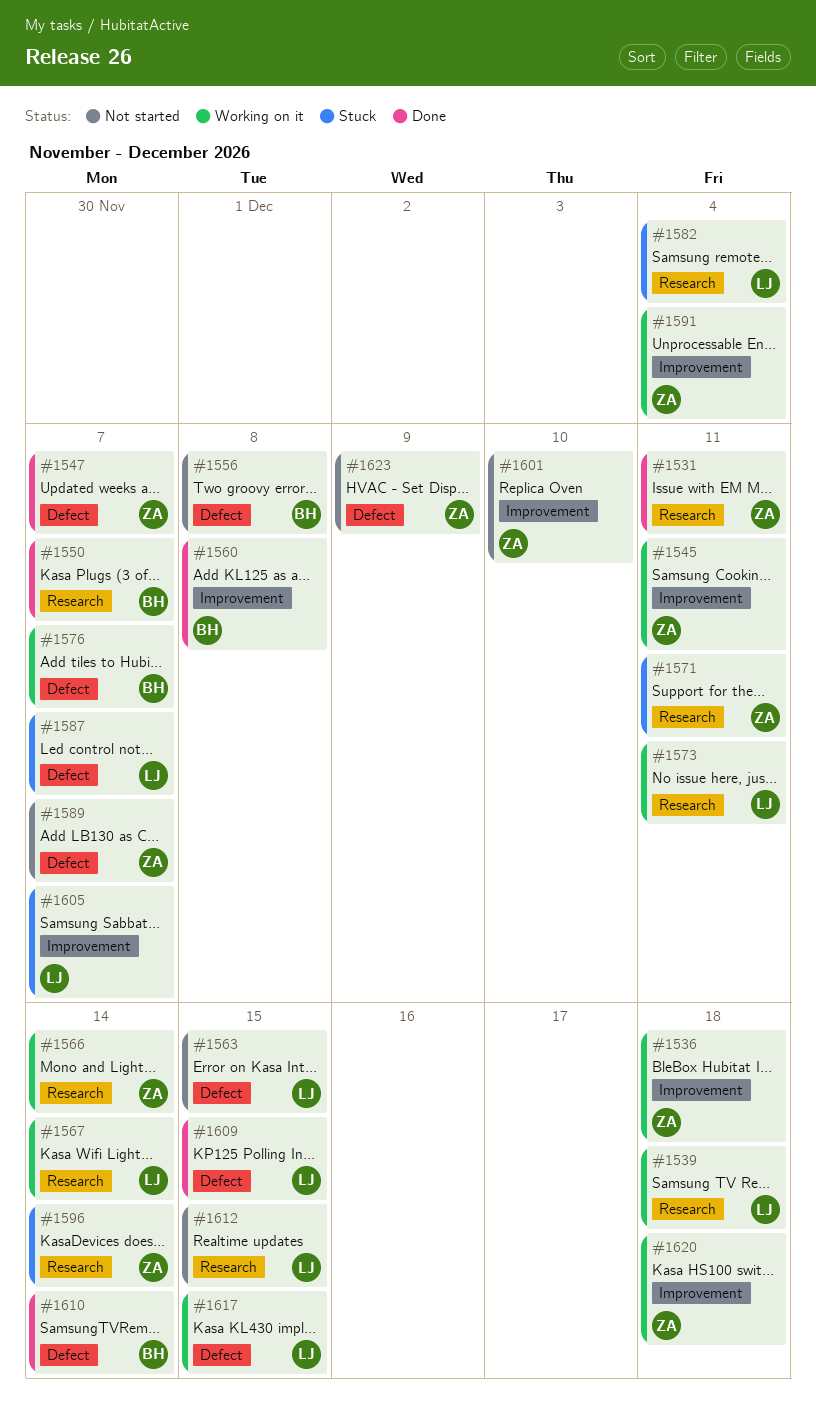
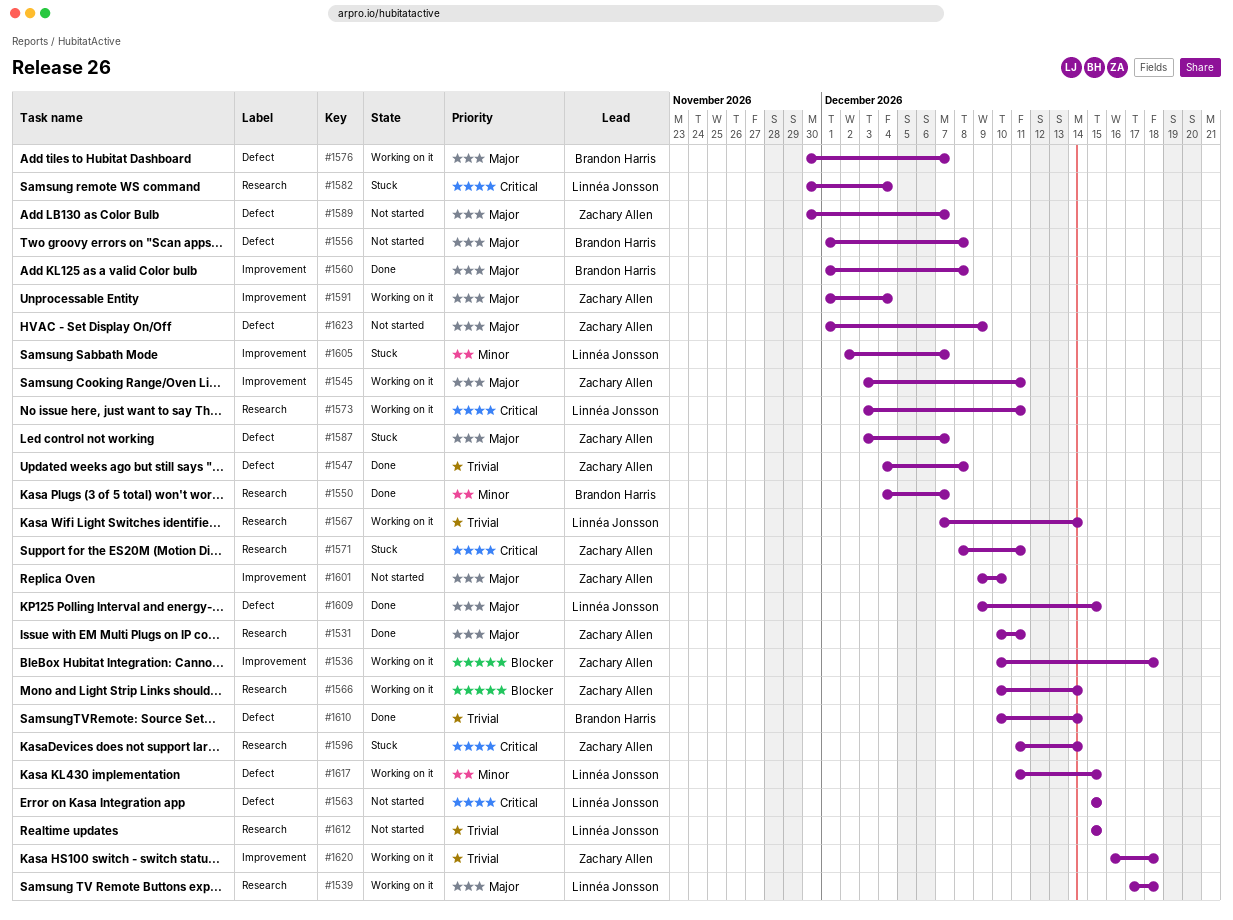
#1547, due: Dec 7 -> Dec 8
#1587, owner: Linnéa Jonsson -> Zachary Allen

